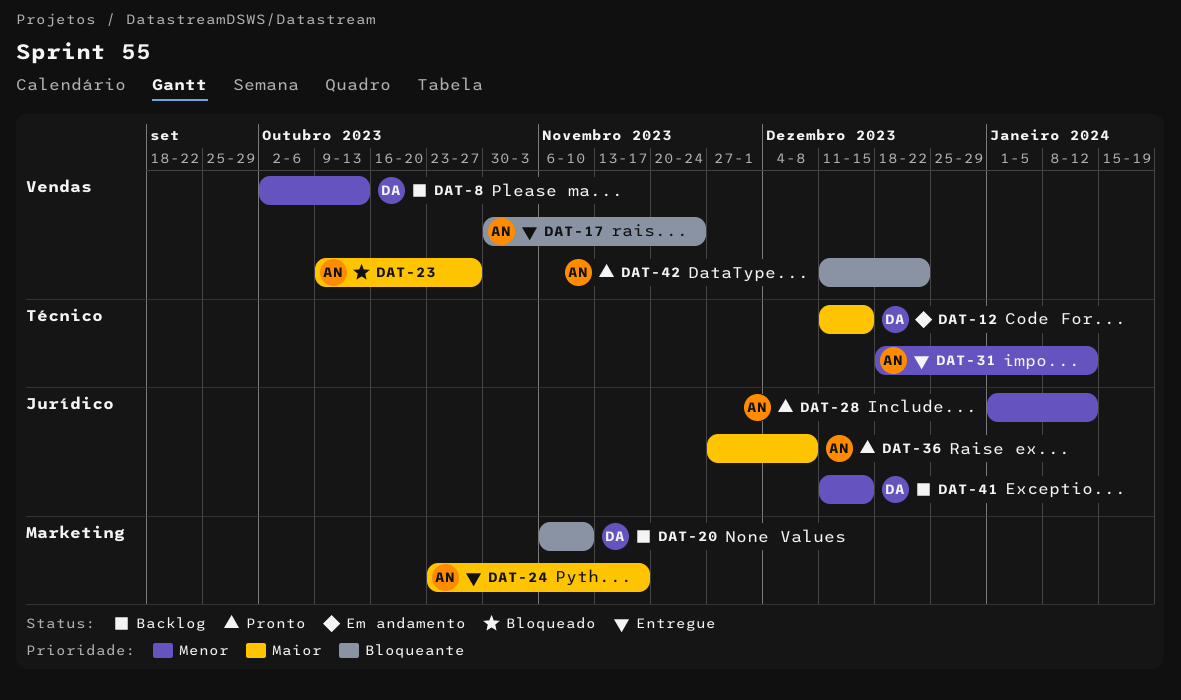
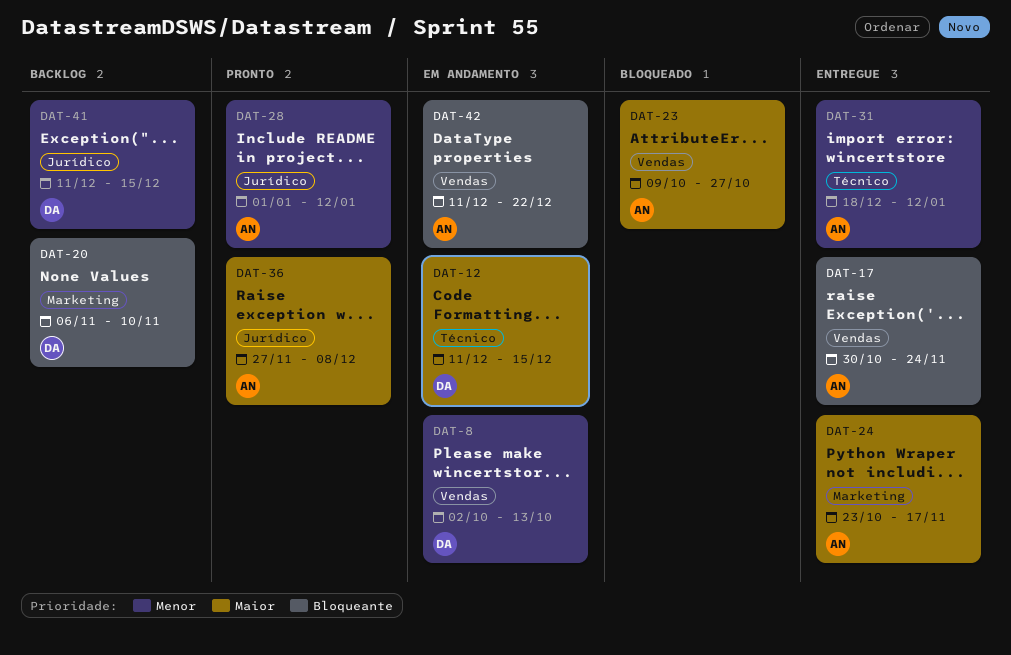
DAT-8, status: Backlog -> Em andamento
DAT-42, status: Pronto -> Em andamento

